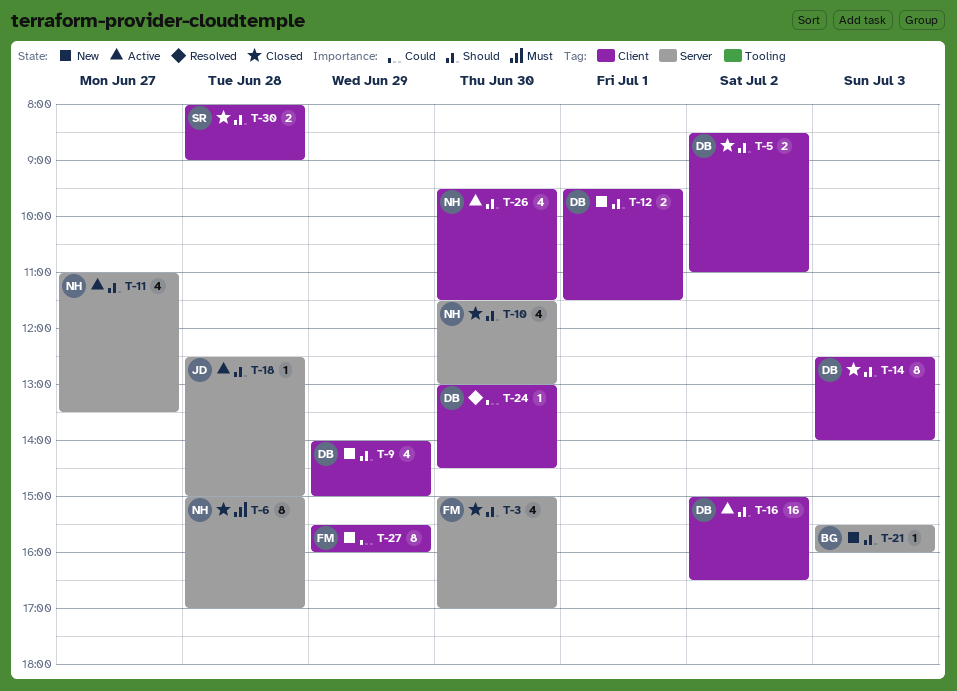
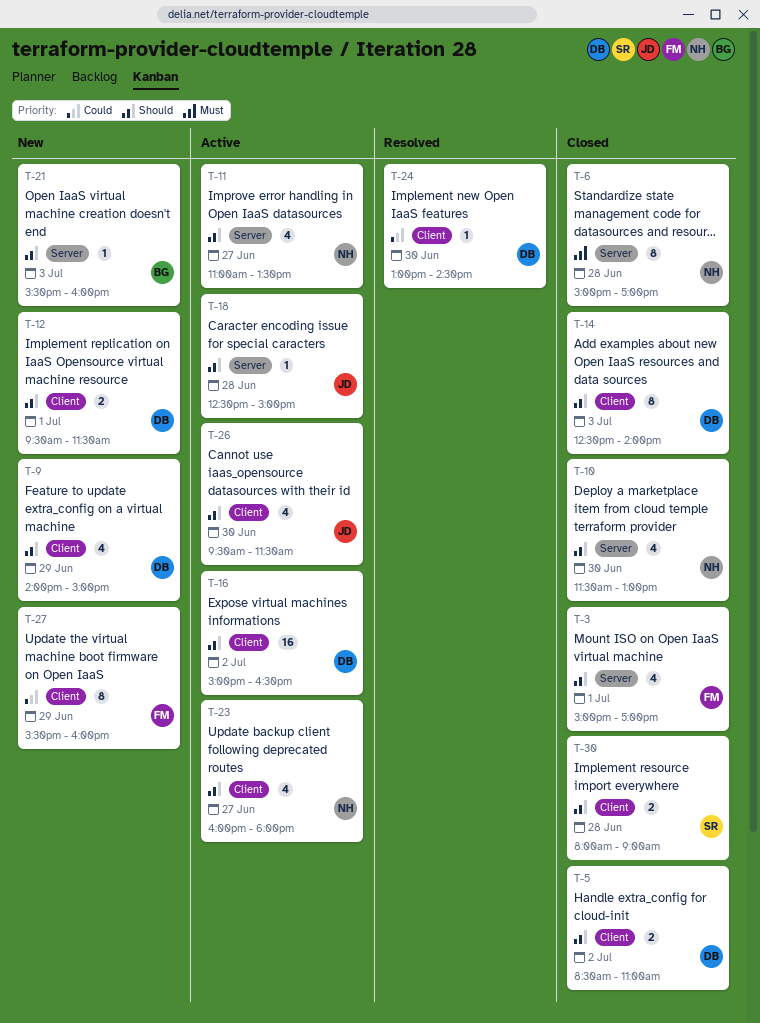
T-3, day: Jun 30 -> Jul 1
T-23: none -> present
T-26, owner: NH -> JD

